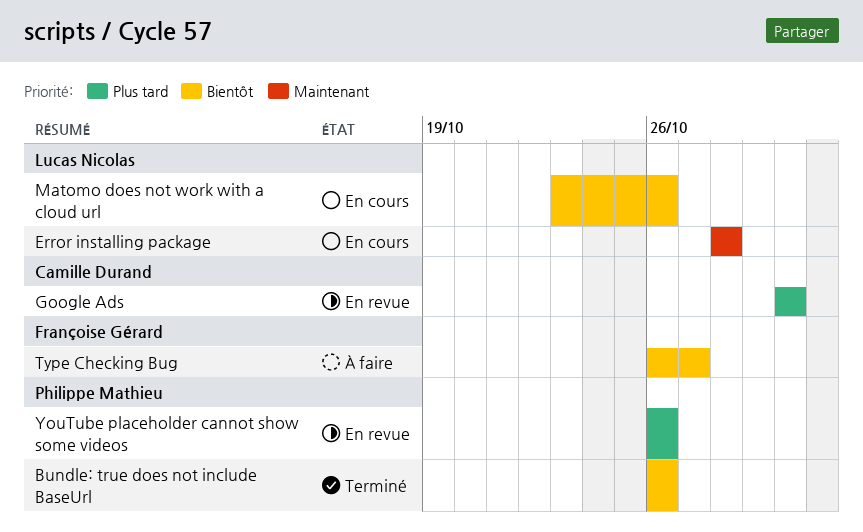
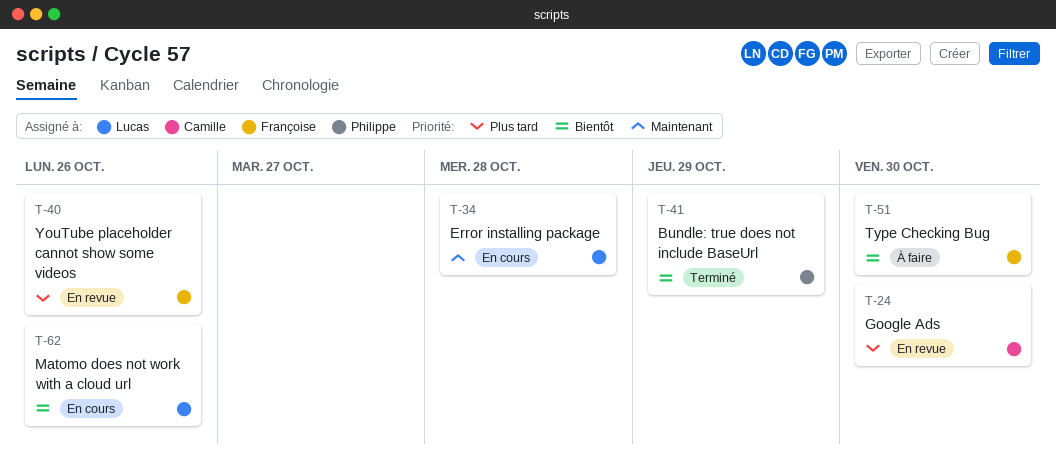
Bundle: true does not include BaseUrl, due: Oct 26 -> Oct 29
Type Checking Bug, due: Oct 27 -> Oct 30
YouTube placeholder cannot show some videos, owner: Philippe Mathieu -> Françoise Gérard

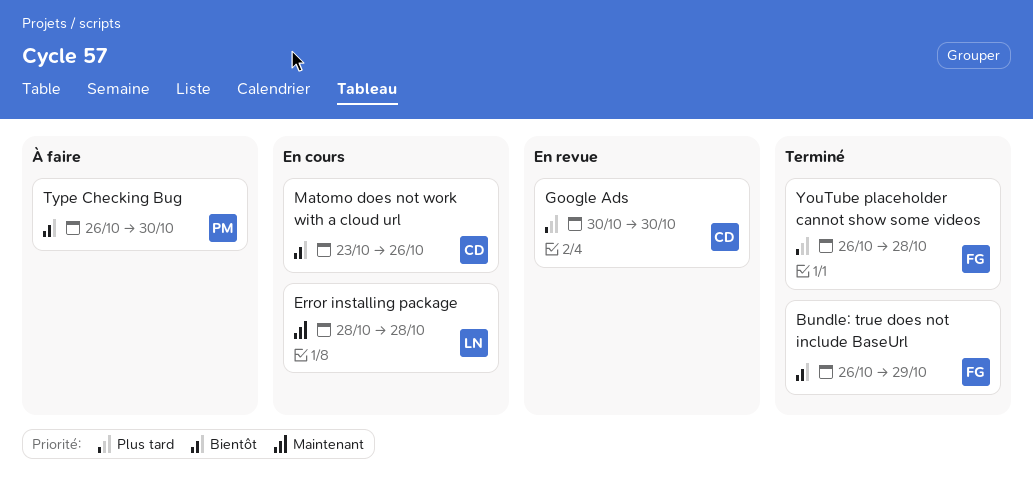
Bundle: true does not include BaseUrl, owner: Philippe -> Françoise
Matomo does not work with a cloud url, owner: Lucas -> Camille
Type Checking Bug, owner: Françoise -> Philippe
YouTube placeholder cannot show some videos, status: En revue -> Terminé
YouTube placeholder cannot show some videos, due: Oct 26 -> Oct 28

